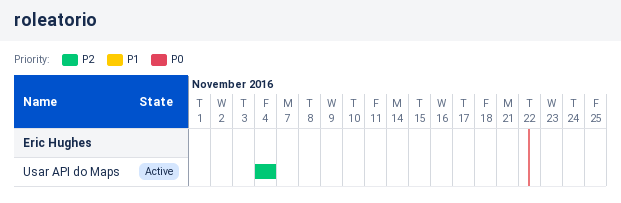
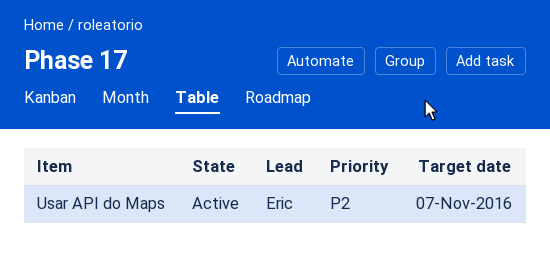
Usar API do Maps, due: Nov 4 -> Nov 7

